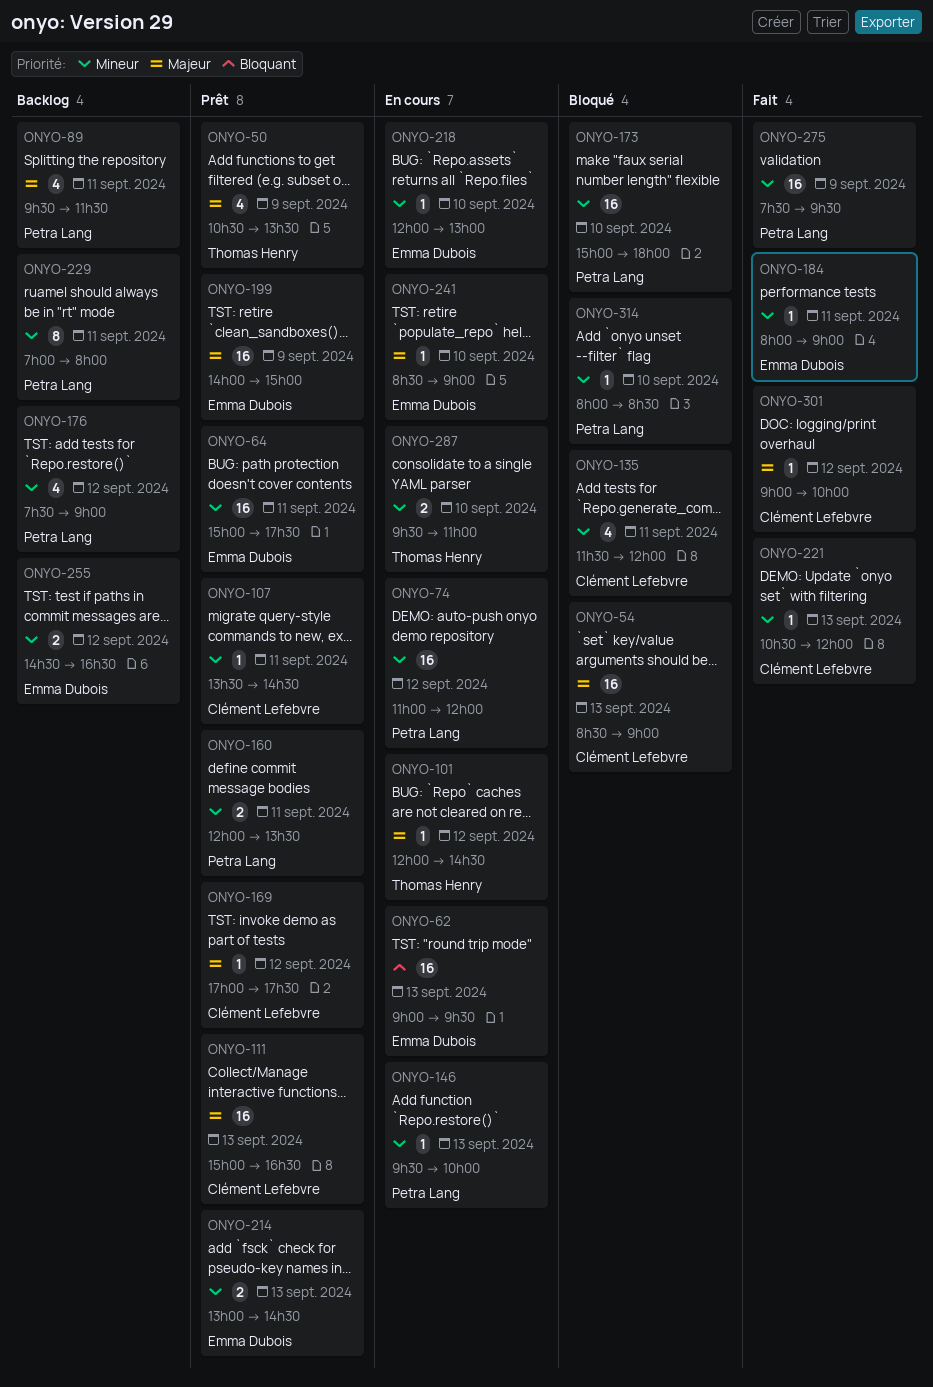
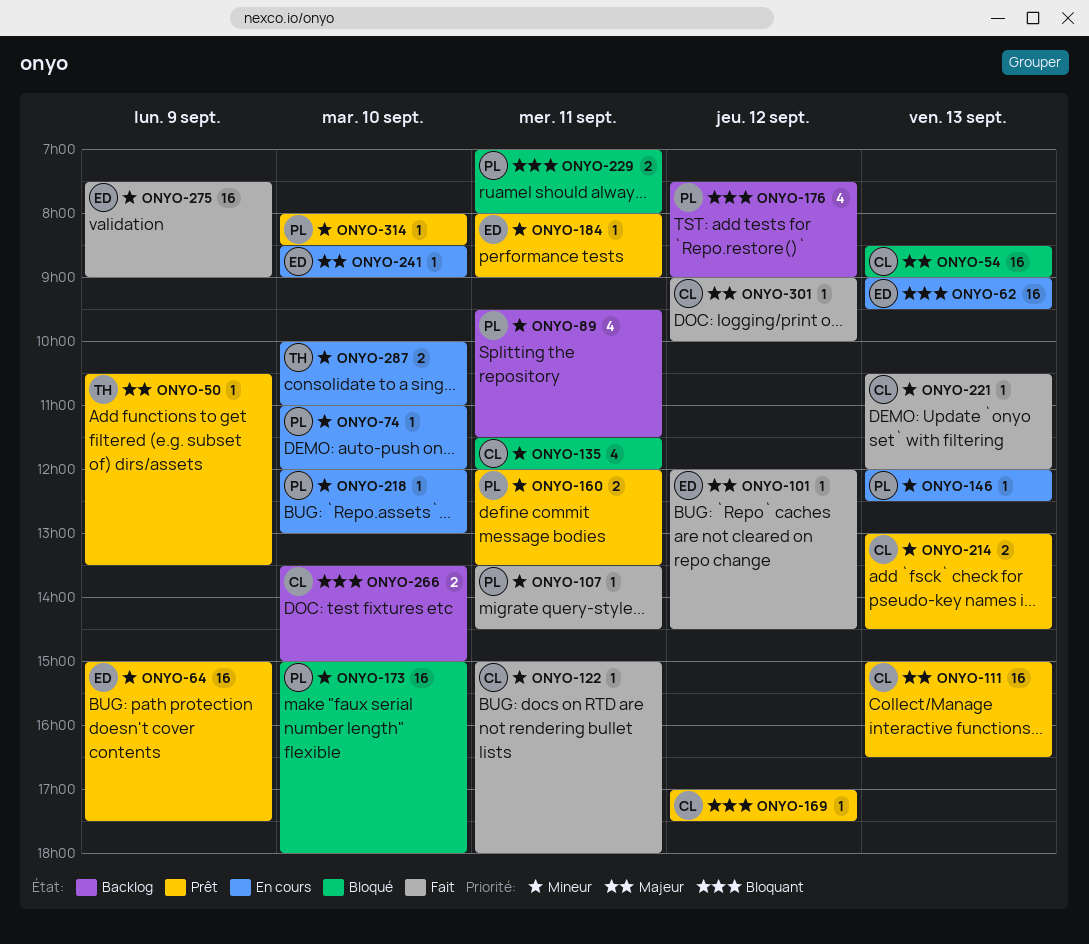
ONYO-50, estimate: 4 -> 1
ONYO-64, day: Sep 11 -> Sep 9
ONYO-74, estimate: 16 -> 1
ONYO-74, day: Sep 12 -> Sep 10
ONYO-89, priority: Majeur -> Mineur
ONYO-101, status: En cours -> Fait
ONYO-101, owner: Thomas Henry -> Emma Dubois
ONYO-107, status: Prêt -> Fait
ONYO-107, owner: Clément Lefebvre -> Petra Lang
ONYO-122: none -> present
ONYO-146, begins: 09:30 -> 12:00
ONYO-146, ends: 10:00 -> 12:30
ONYO-169, priority: Majeur -> Bloquant
ONYO-176, priority: Mineur -> Bloquant
ONYO-184, status: Fait -> Prêt
ONYO-199: present -> none
ONYO-214, owner: Emma Dubois -> Clément Lefebvre
ONYO-218, owner: Emma Dubois -> Petra Lang
ONYO-229, status: Backlog -> Bloqué
ONYO-229, priority: Mineur -> Bloquant
ONYO-229, estimate: 8 -> 2
ONYO-255: present -> none
ONYO-266: none -> present
ONYO-275, owner: Petra Lang -> Emma Dubois
ONYO-275, ends: 09:30 -> 09:00
ONYO-287, begins: 09:30 -> 10:00
ONYO-314, status: Bloqué -> Prêt

